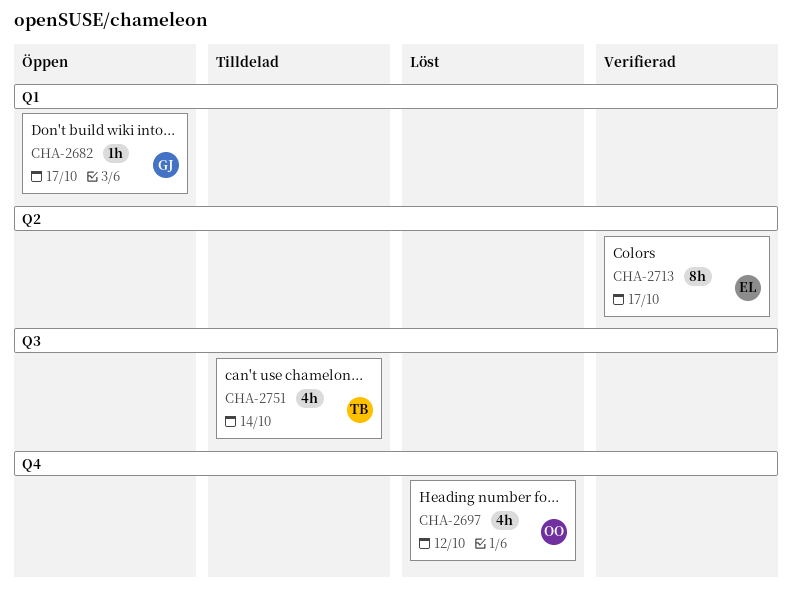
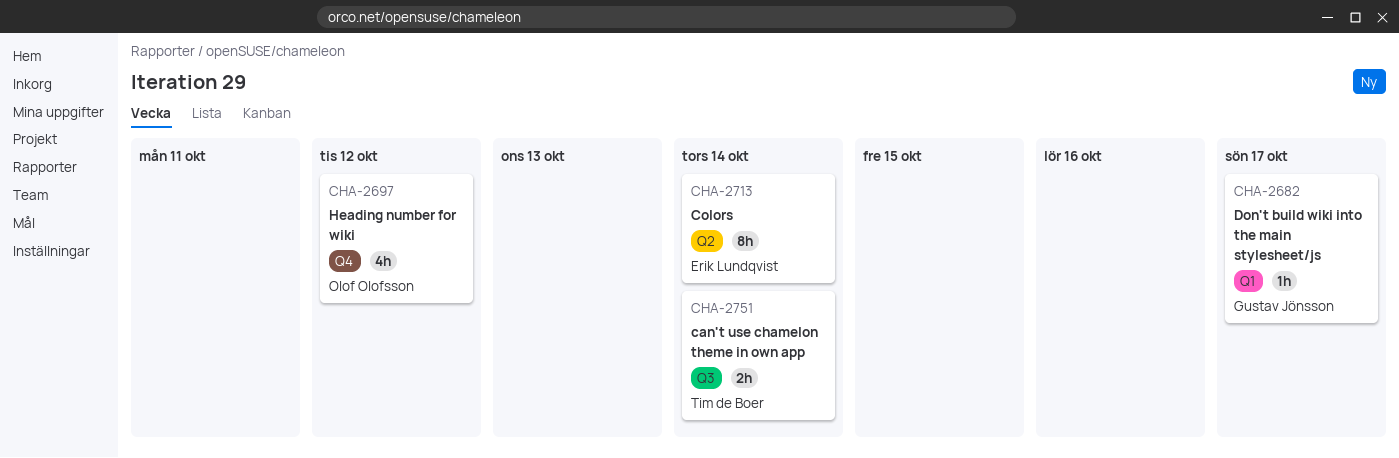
CHA-2713, due: Oct 17 -> Oct 14
CHA-2751, estimate: 4h -> 2h

